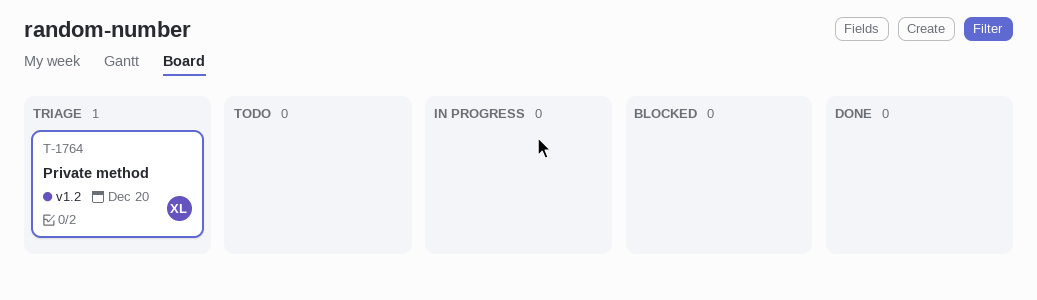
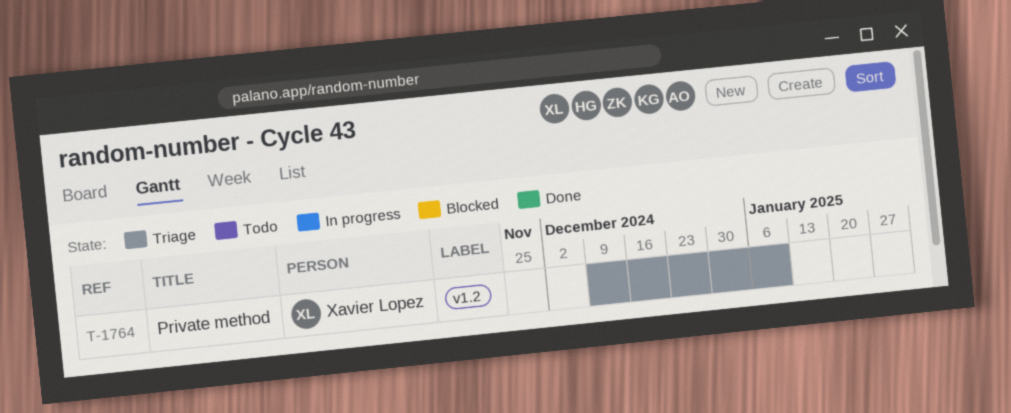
T-1764, due: Dec 20 -> Jan 10

